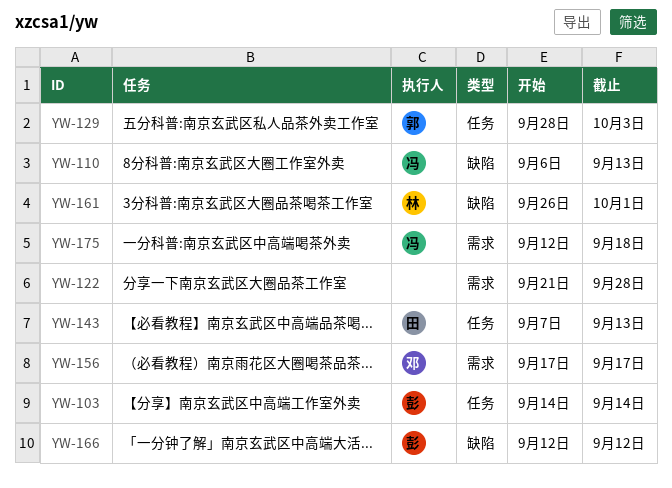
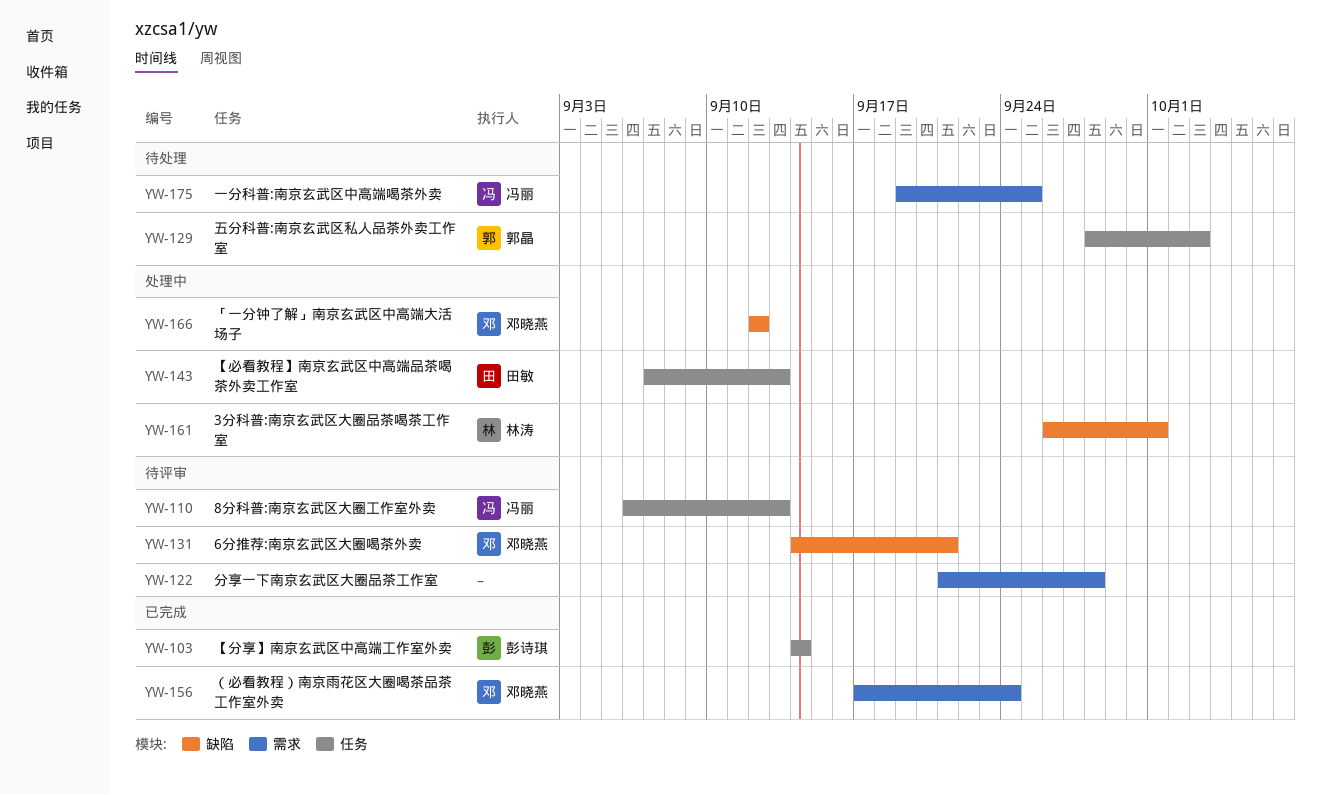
YW-110, label: 缺陷 -> 任务
YW-131: none -> present
YW-156, due: Sep 17 -> Sep 24
YW-166, owner: 彭诗琪 -> 邓晓燕
YW-175, start: Sep 12 -> Sep 19
YW-175, due: Sep 18 -> Sep 25

